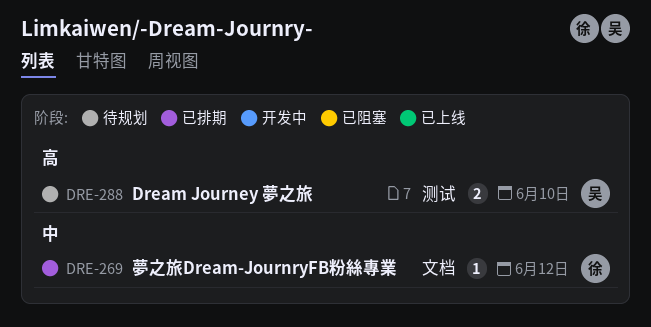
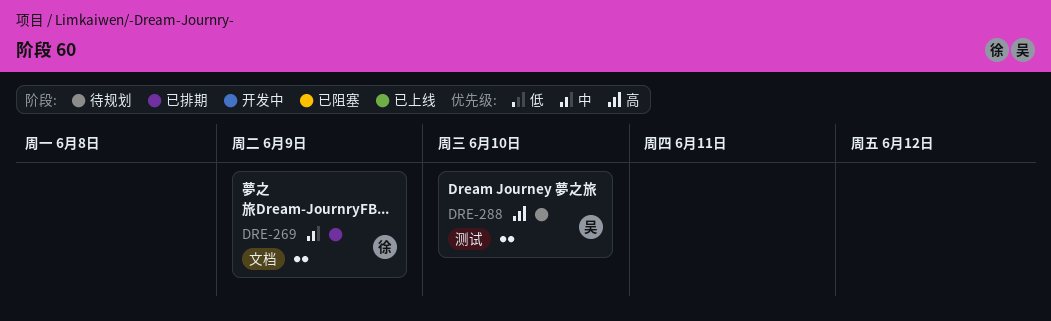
DRE-269, estimate: 1 -> 2
DRE-269, due: Jun 12 -> Jun 9

